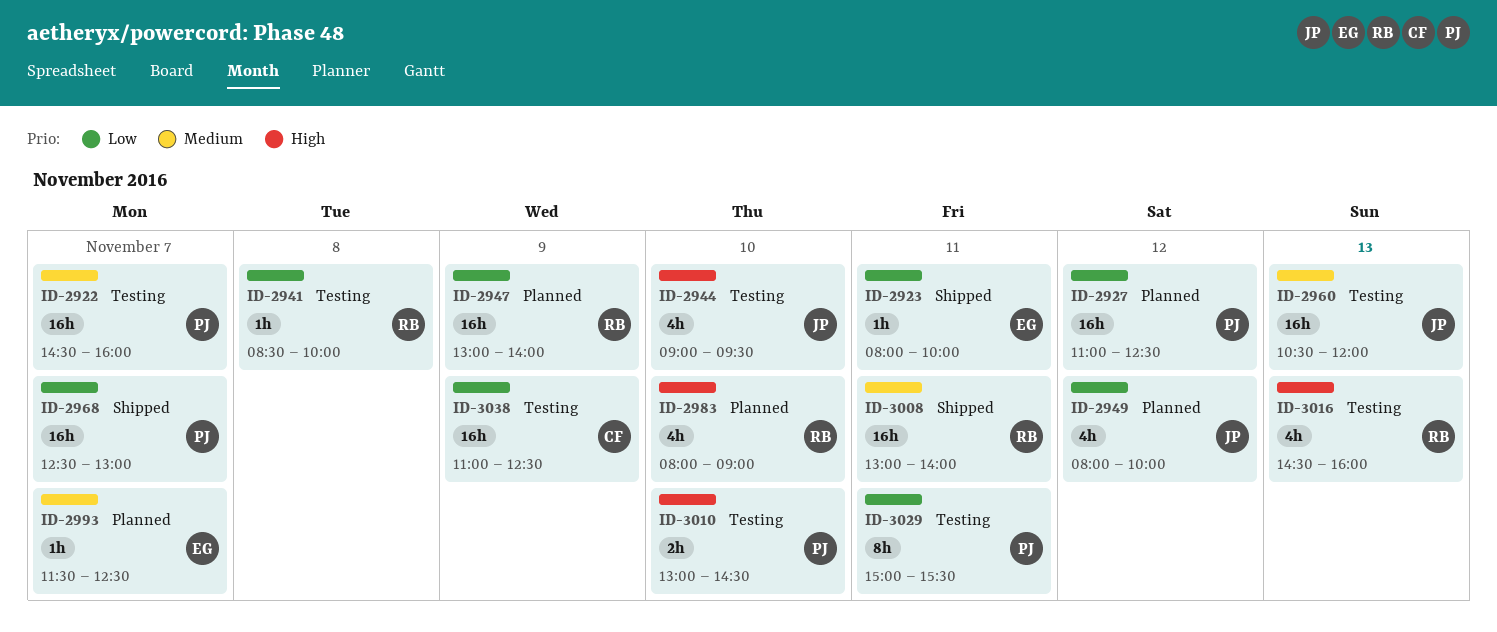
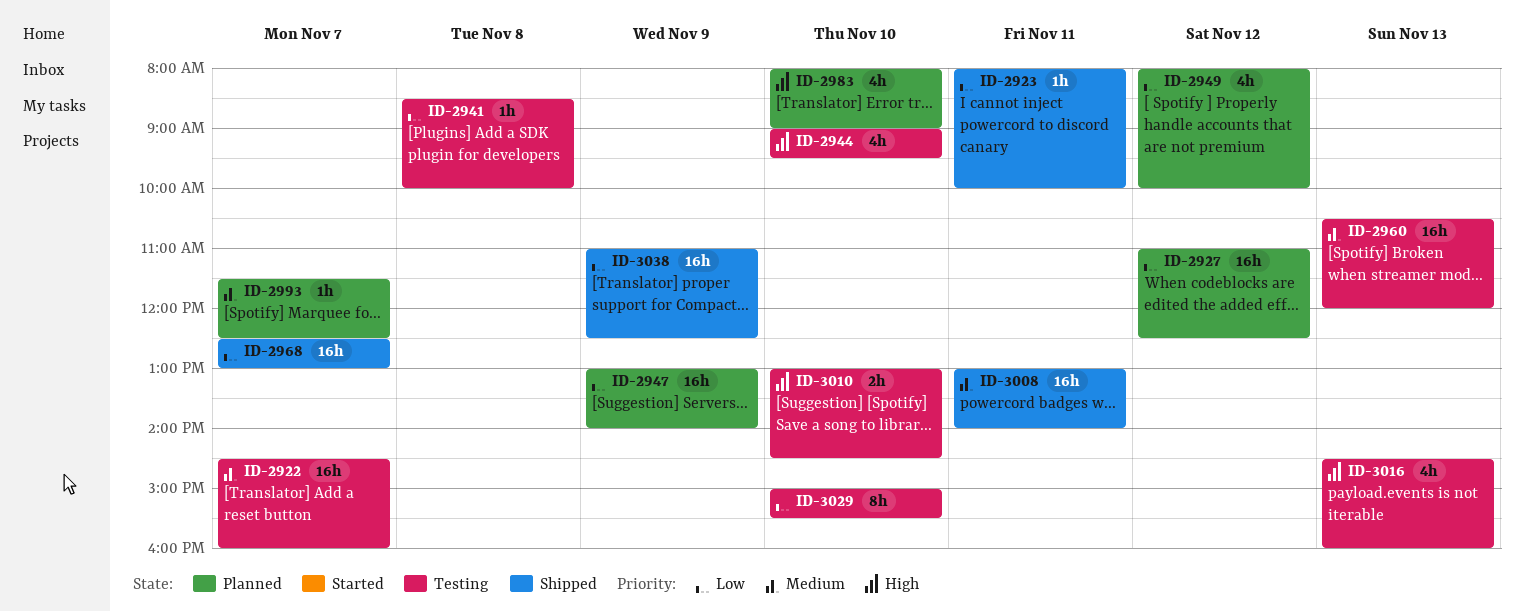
ID-3029, day: Nov 11 -> Nov 10
ID-3038, status: Testing -> Shipped

